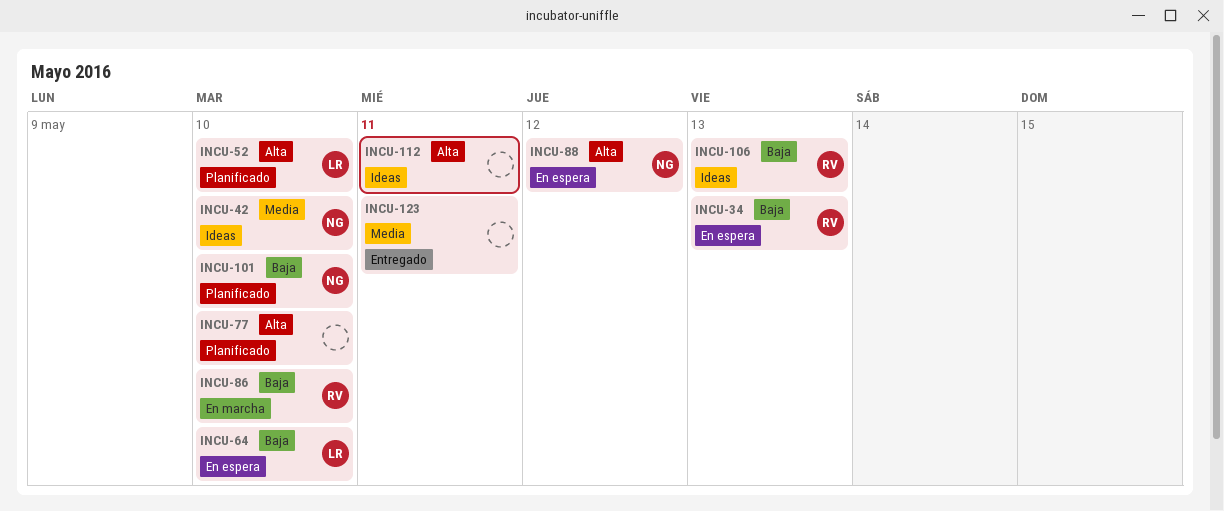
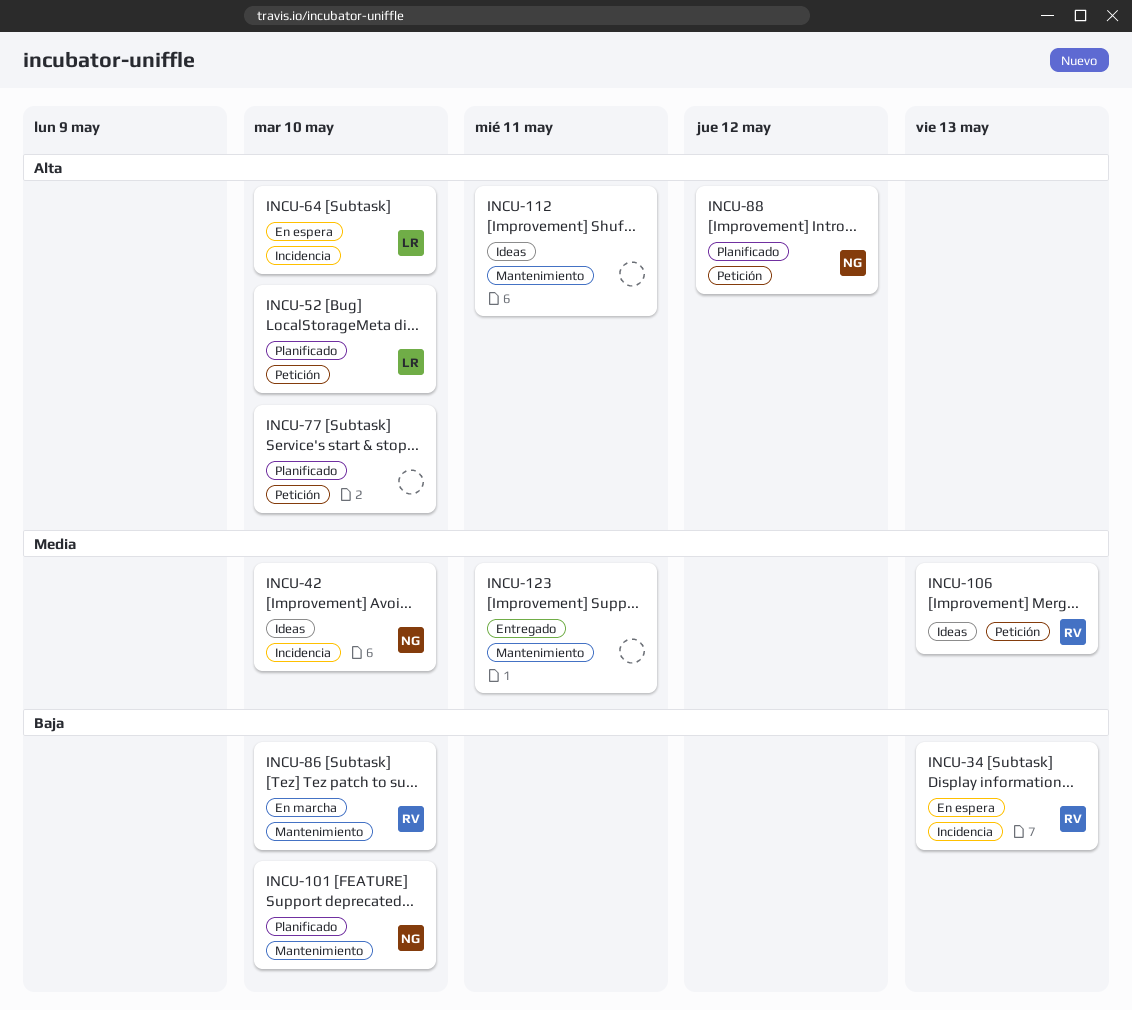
INCU-64, priority: Baja -> Alta
INCU-88, status: En espera -> Planificado
INCU-106, priority: Baja -> Media

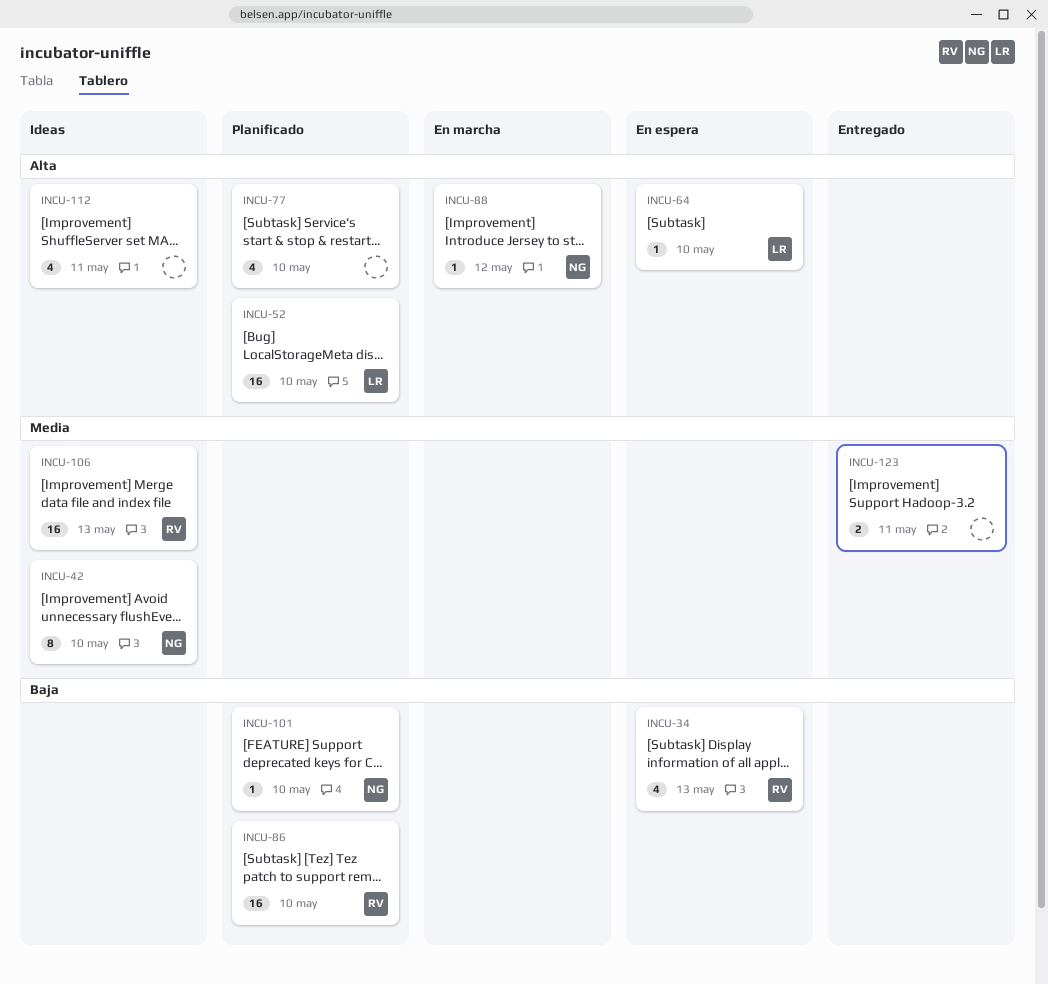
INCU-86, status: En marcha -> Planificado
INCU-88, status: Planificado -> En marcha

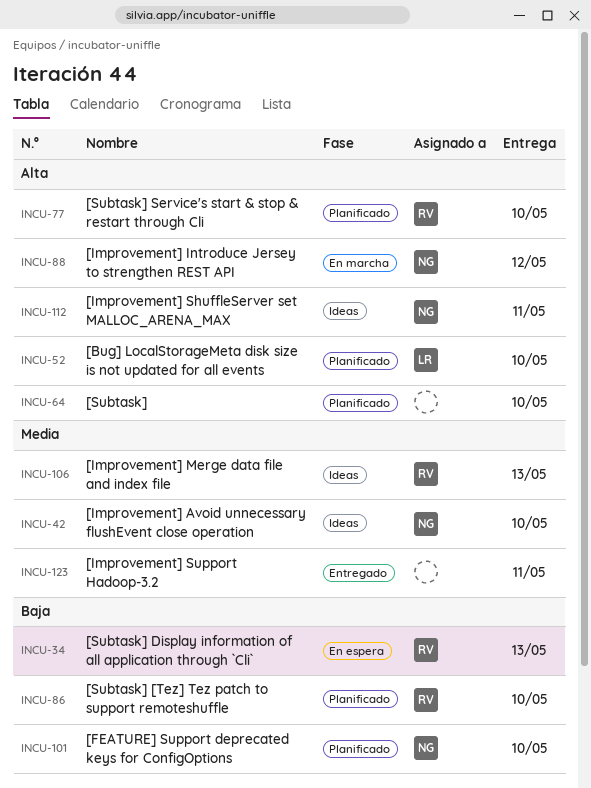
INCU-64, status: En espera -> Planificado
INCU-64, owner: LR -> none
INCU-77, owner: none -> RV
INCU-112, owner: none -> NG

